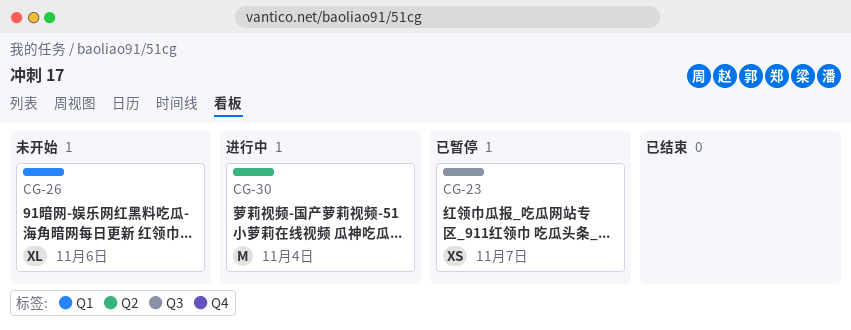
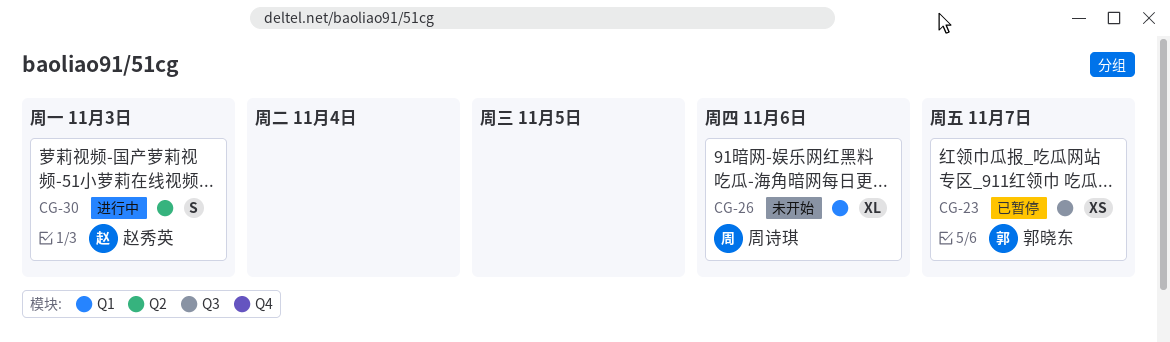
CG-30, estimate: M -> S
CG-30, due: Nov 4 -> Nov 3

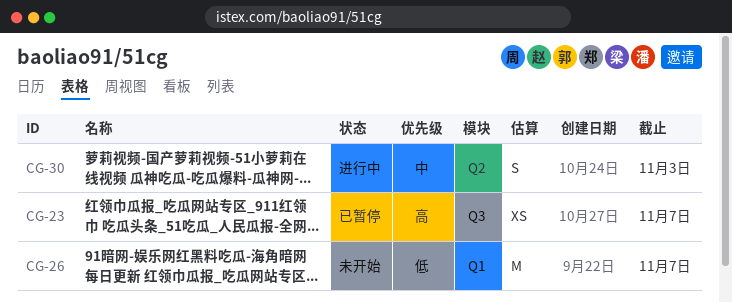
CG-26, estimate: XL -> M
CG-26, due: Nov 6 -> Nov 7

